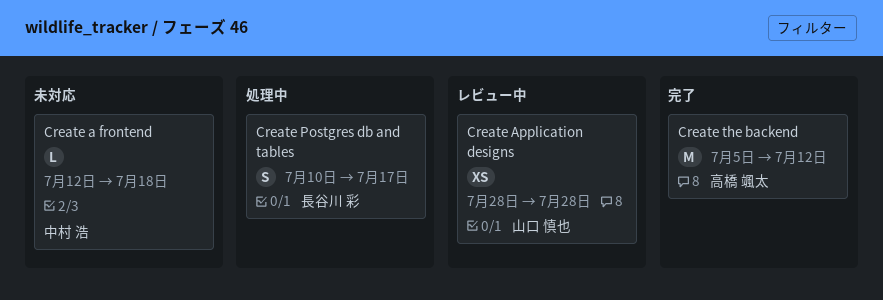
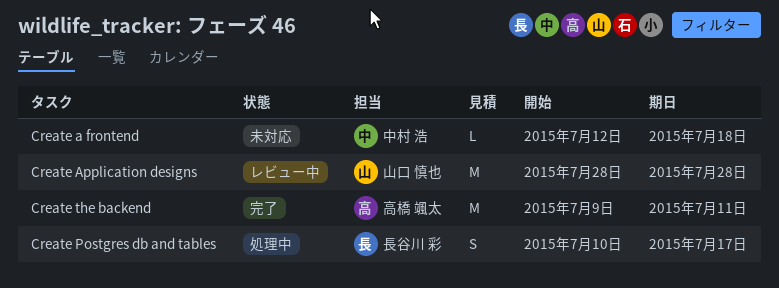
Create Application designs, estimate: XS -> M
Create the backend, start: Jul 5 -> Jul 9
Create the backend, due: Jul 12 -> Jul 11

